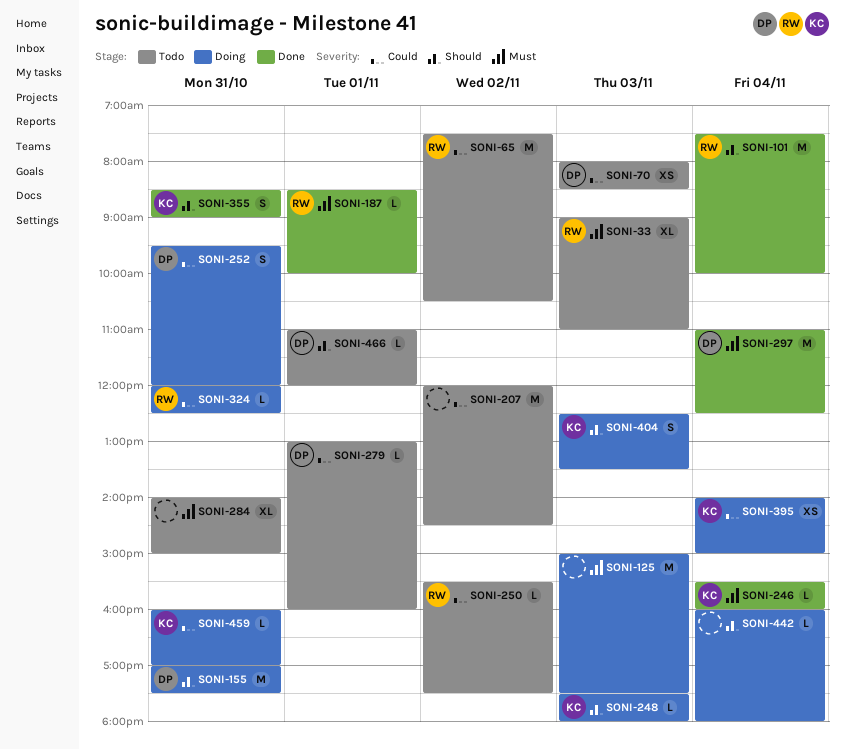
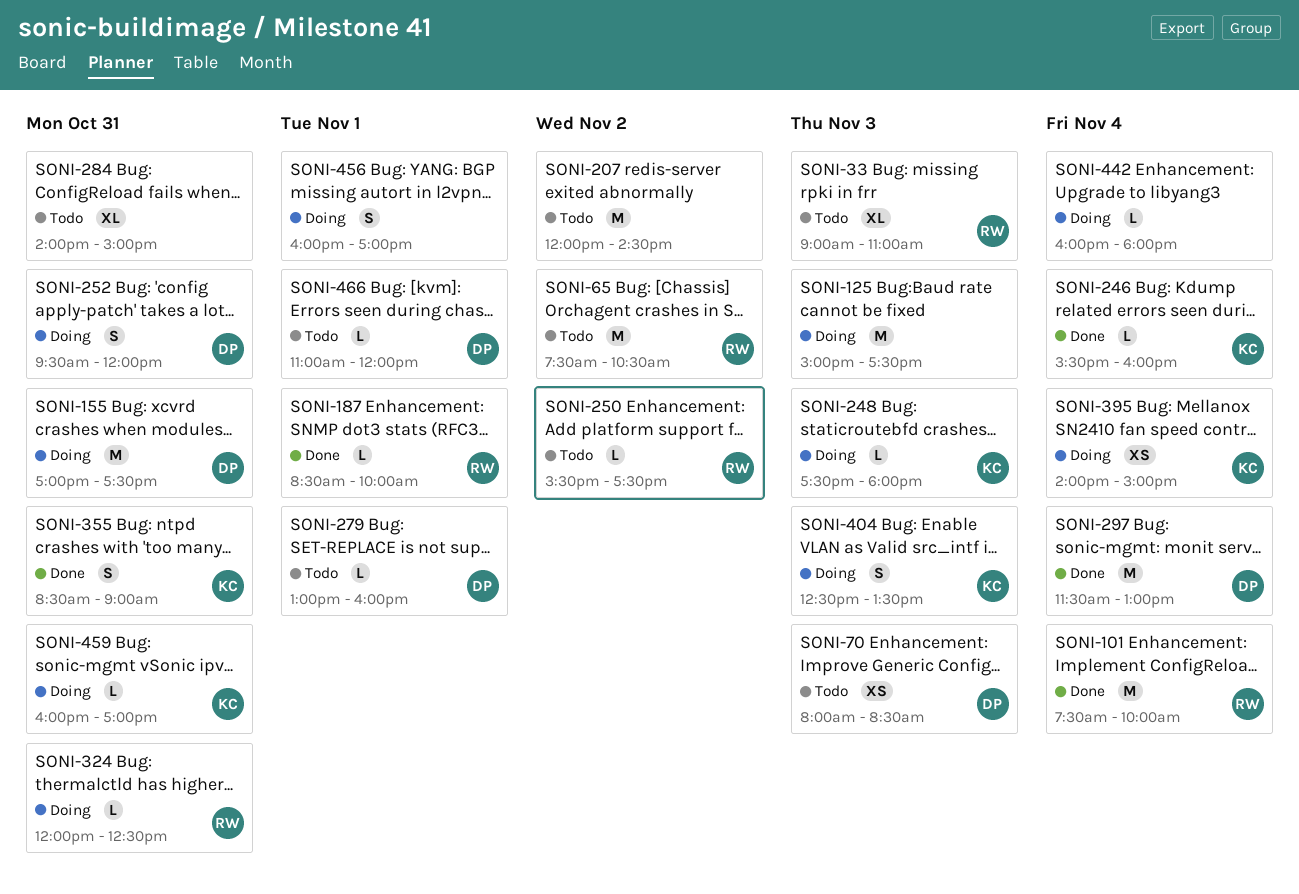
SONI-297, begins: 11:00 -> 11:30
SONI-297, ends: 12:30 -> 13:00
SONI-456: none -> present

